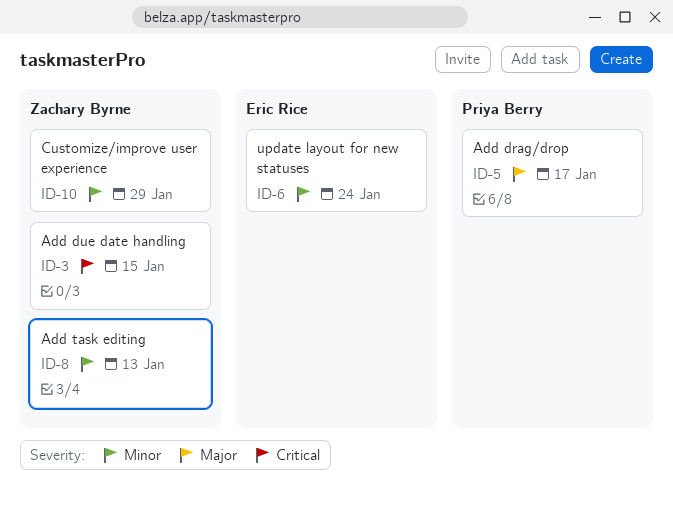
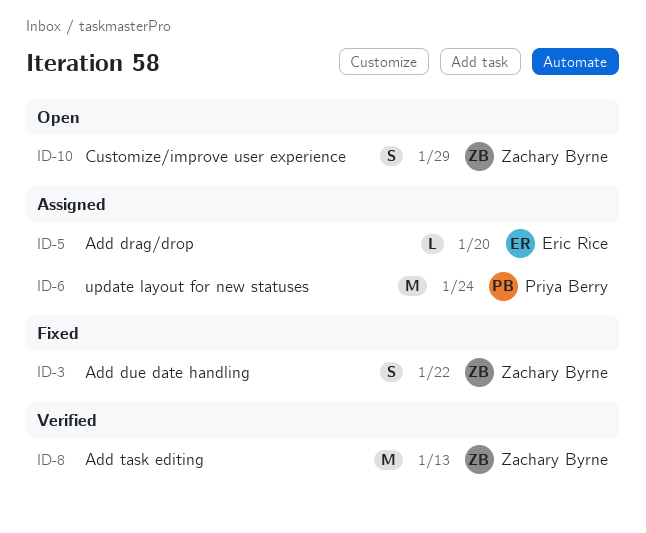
ID-3, due: Jan 15 -> Jan 22
ID-5, owner: Priya Berry -> Eric Rice
ID-5, due: Jan 17 -> Jan 20
ID-6, owner: Eric Rice -> Priya Berry

